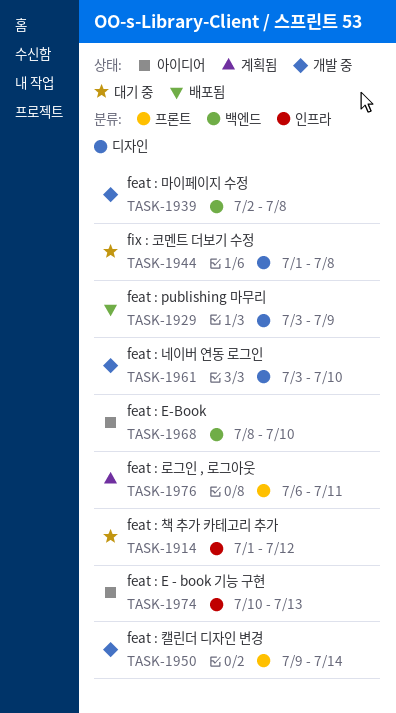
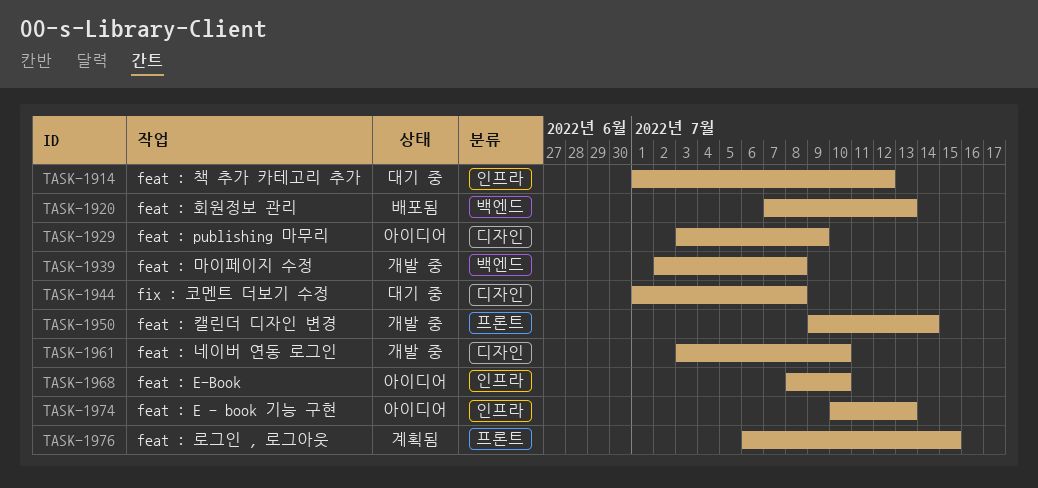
TASK-1920: none -> present
TASK-1929, status: 배포됨 -> 아이디어
TASK-1968, label: 백엔드 -> 인프라
TASK-1976, due: Jul 11 -> Jul 15

